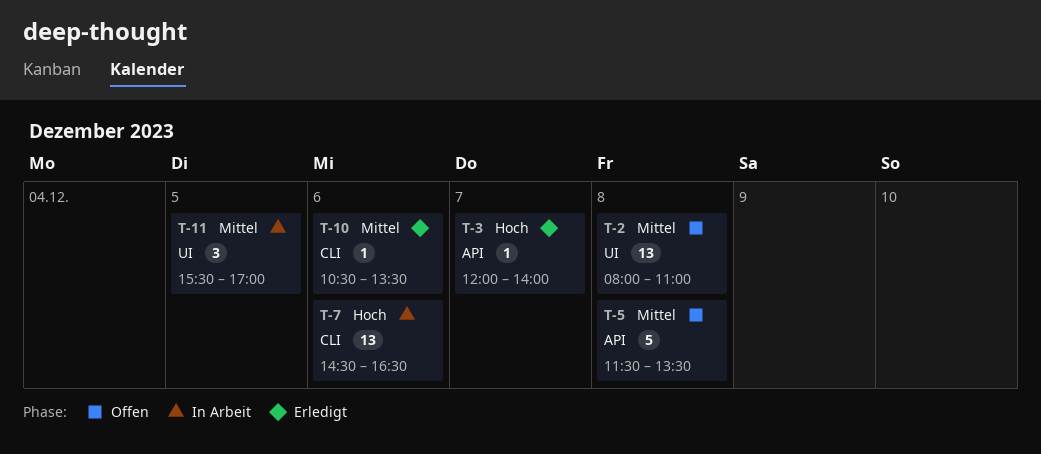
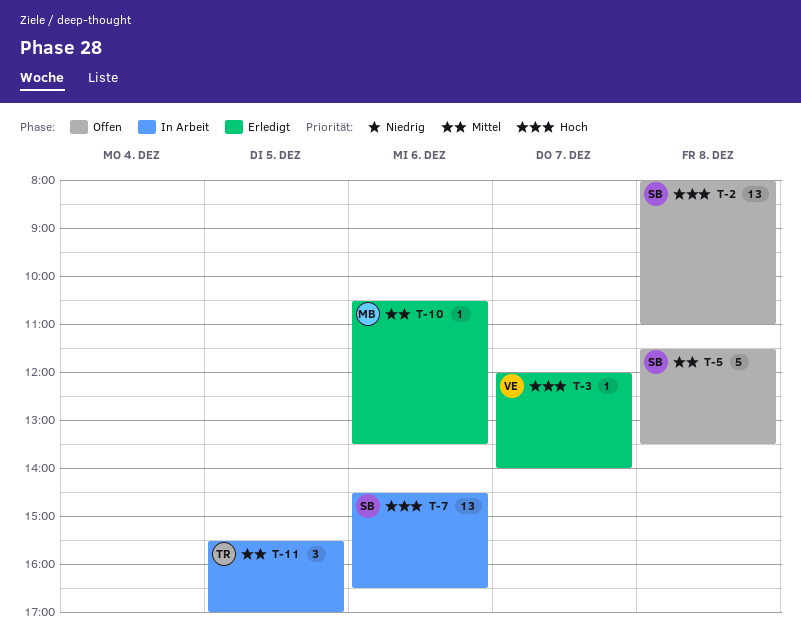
T-2, priority: Mittel -> Hoch

